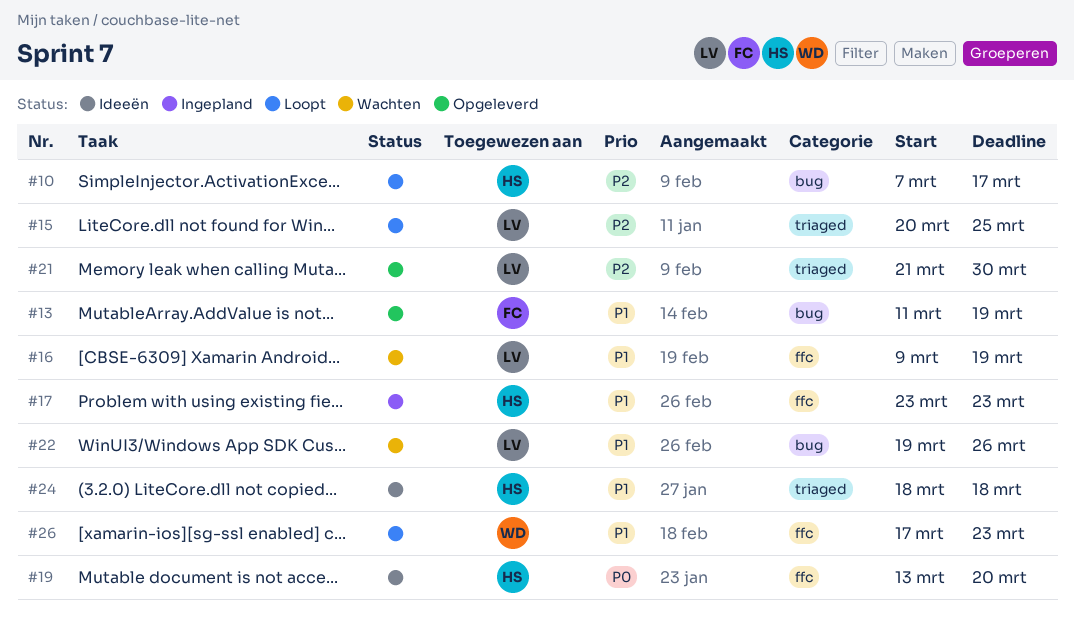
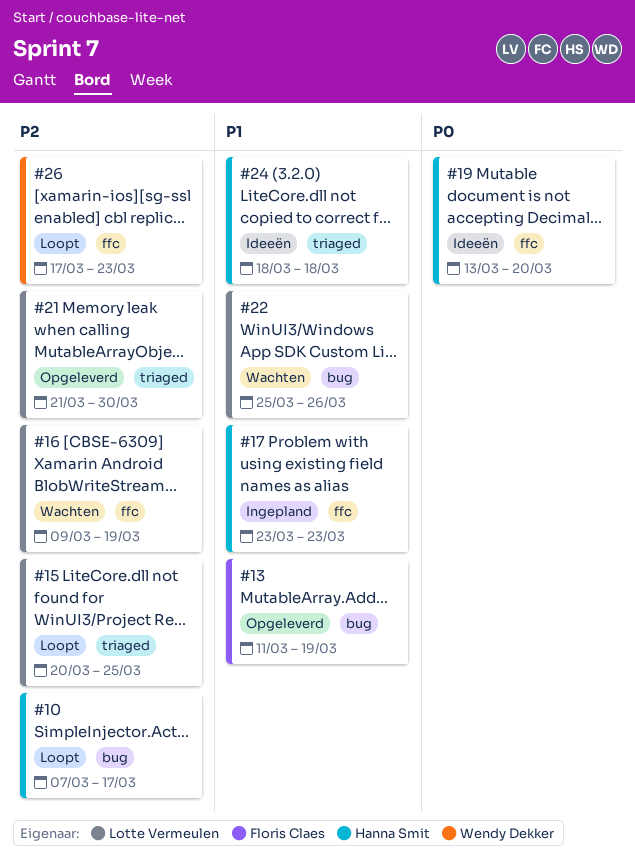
#16, priority: P1 -> P2
#22, start: Mar 19 -> Mar 25
#26, priority: P1 -> P2

